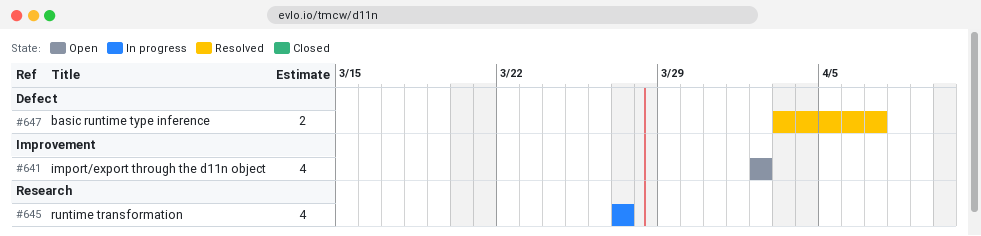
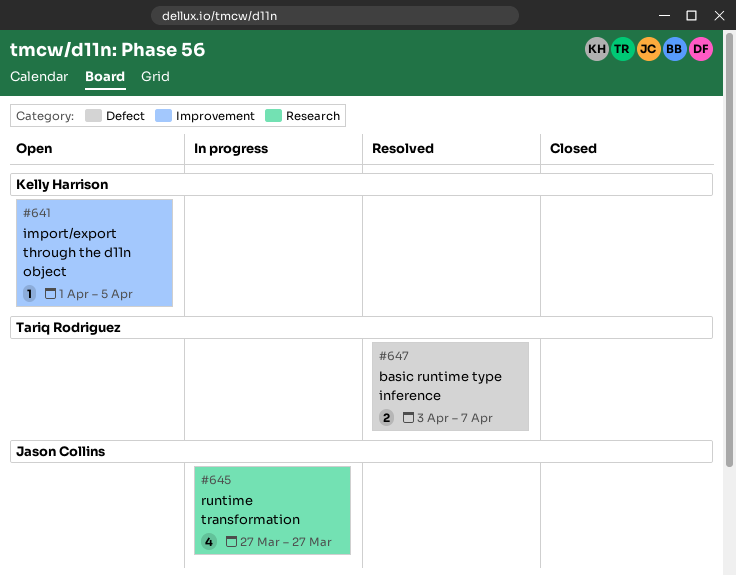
#641, estimate: 4 -> 1
#641, start: Apr 2 -> Apr 1
#641, due: Apr 2 -> Apr 5

